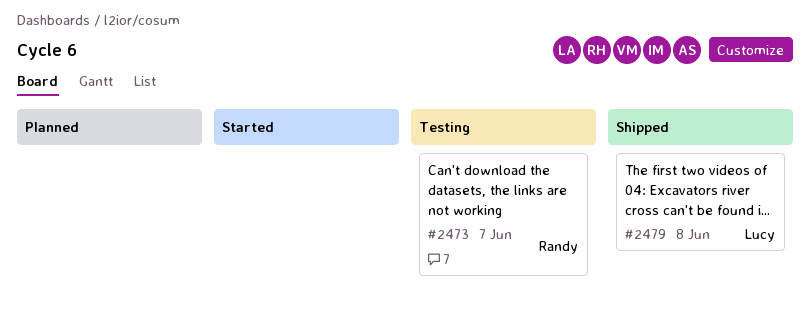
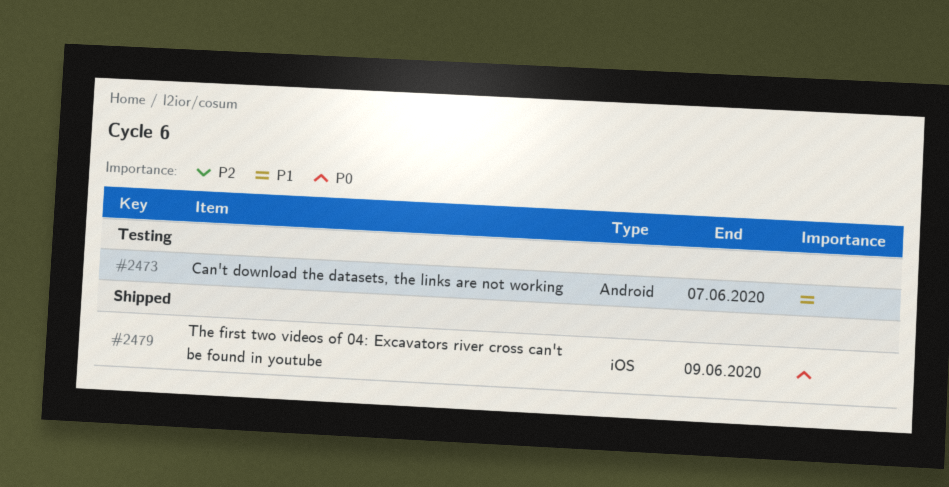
#2479, due: Jun 8 -> Jun 9

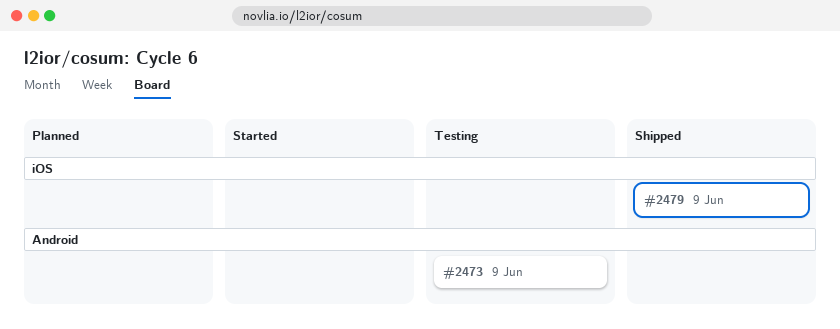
#2473, due: Jun 7 -> Jun 9

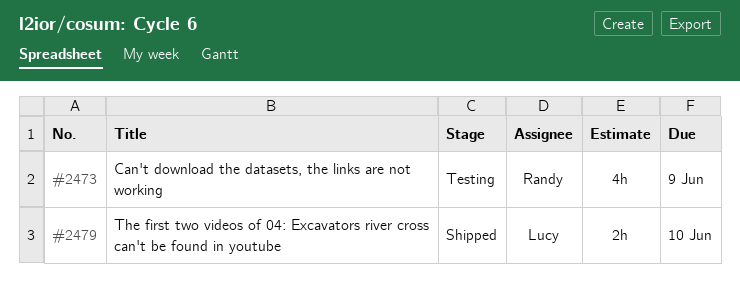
#2479, due: Jun 9 -> Jun 10

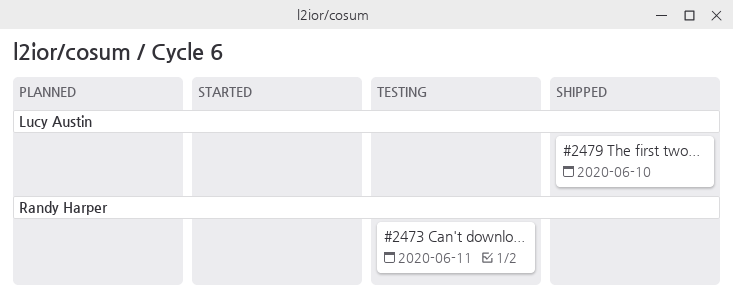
#2473, due: Jun 9 -> Jun 11

